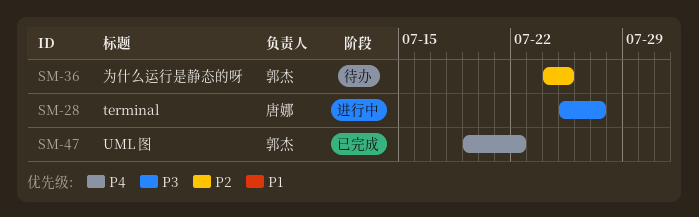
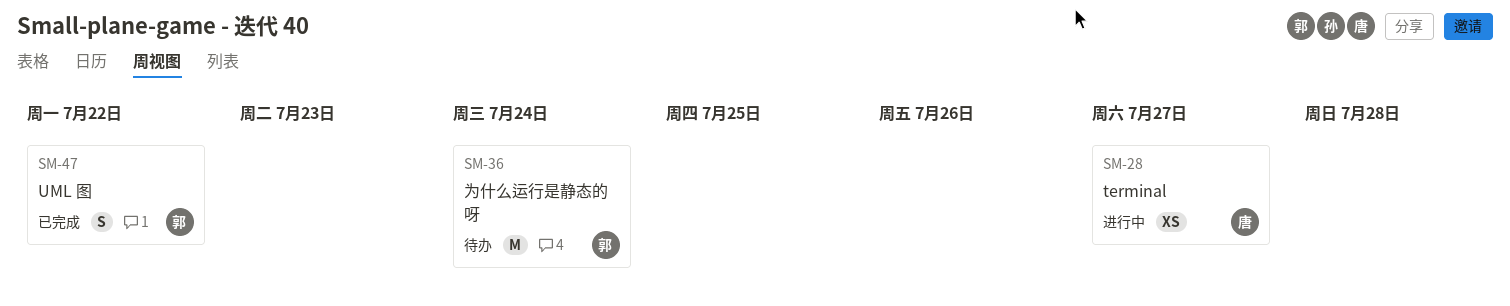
SM-36, due: Jul 25 -> Jul 24

